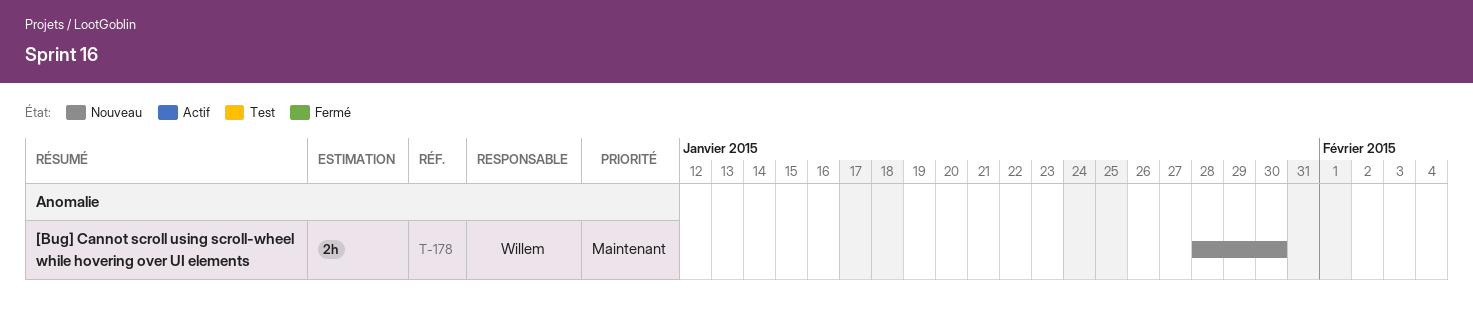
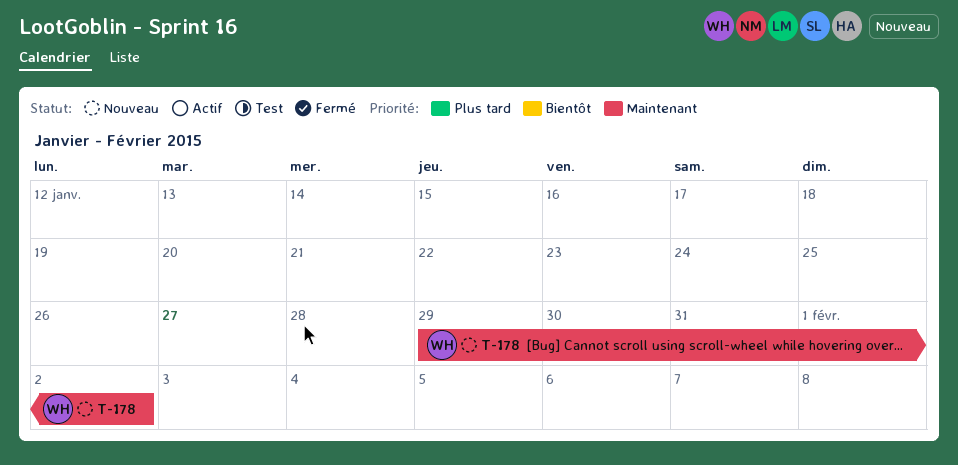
T-178, start: Jan 28 -> Jan 29
T-178, due: Jan 30 -> Feb 2

